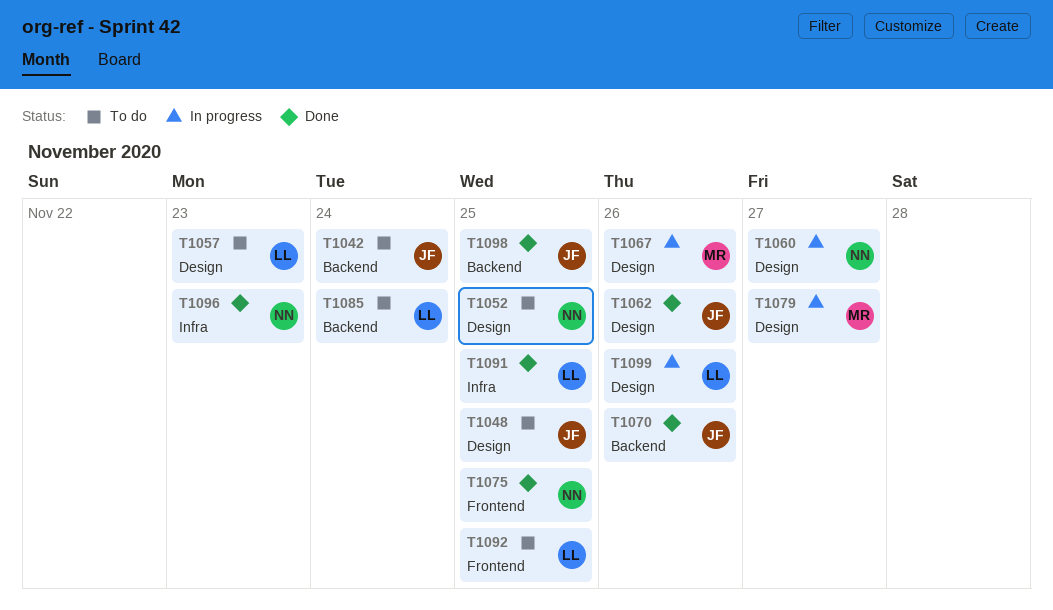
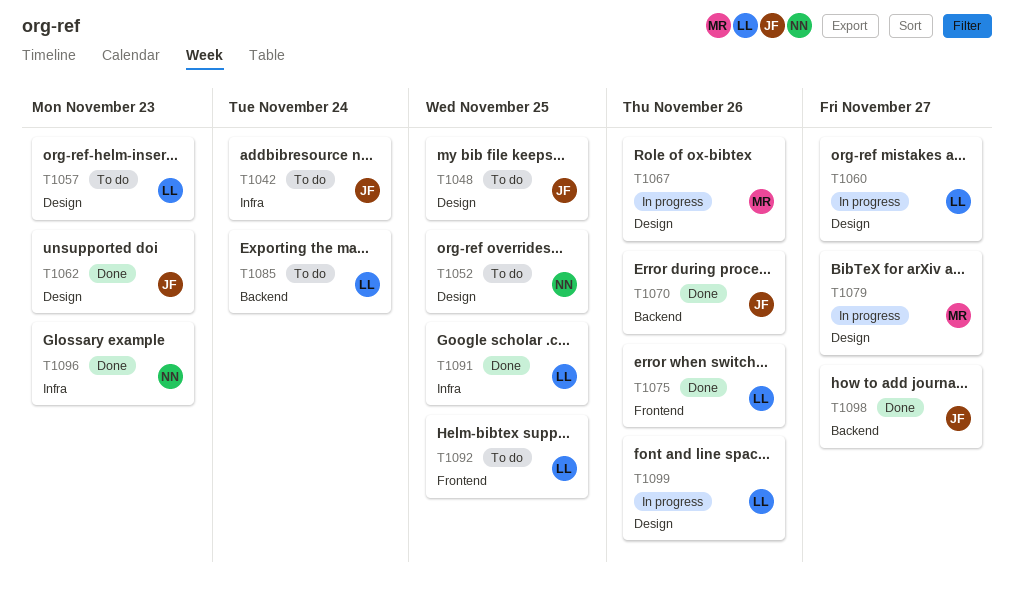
T1042, label: Backend -> Infra
T1060, owner: NN -> LL
T1062, due: Nov 26 -> Nov 23
T1075, owner: NN -> LL
T1075, due: Nov 25 -> Nov 26
T1098, due: Nov 25 -> Nov 27

